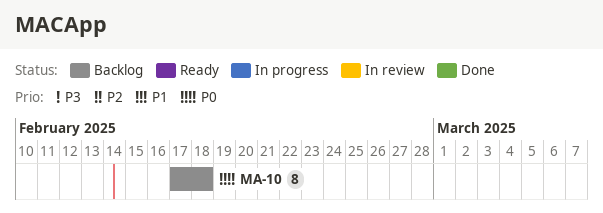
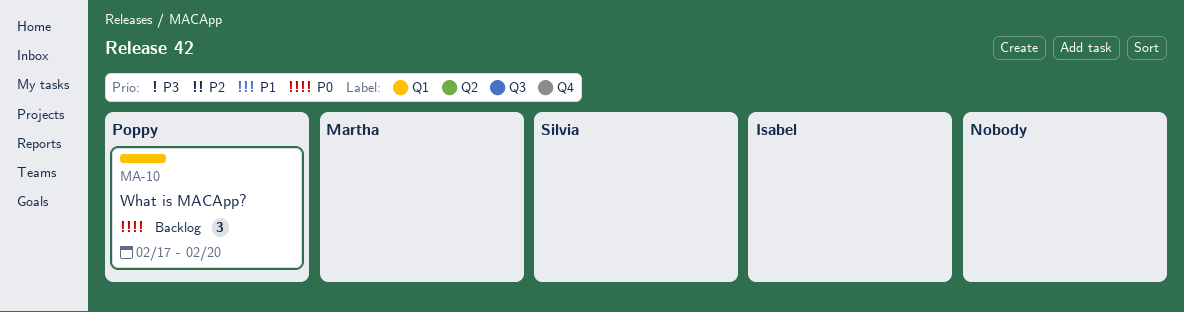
MA-10, estimate: 8 -> 3
MA-10, due: Feb 18 -> Feb 20

